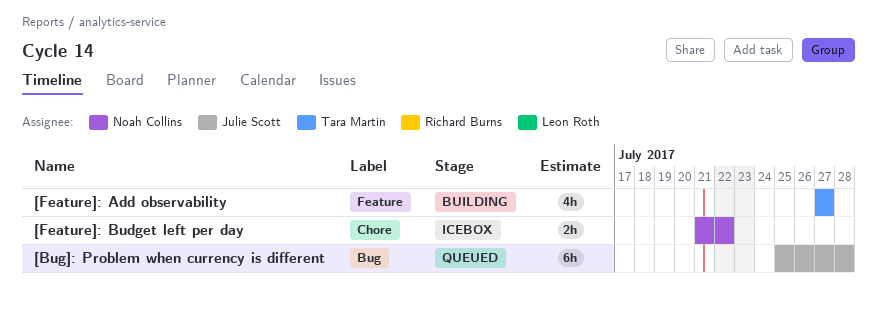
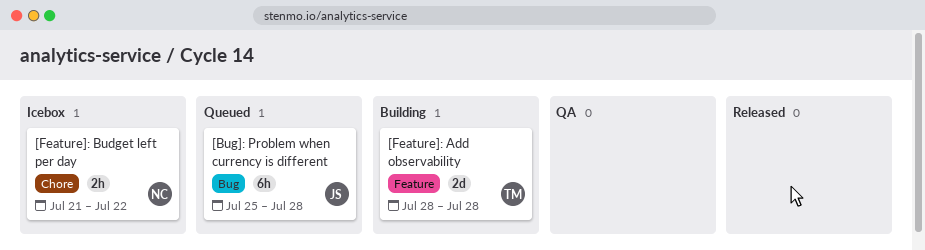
[Feature]: Add observability, estimate: 4h -> 2d
[Feature]: Add observability, start: Jul 27 -> Jul 28
[Feature]: Add observability, due: Jul 27 -> Jul 28

